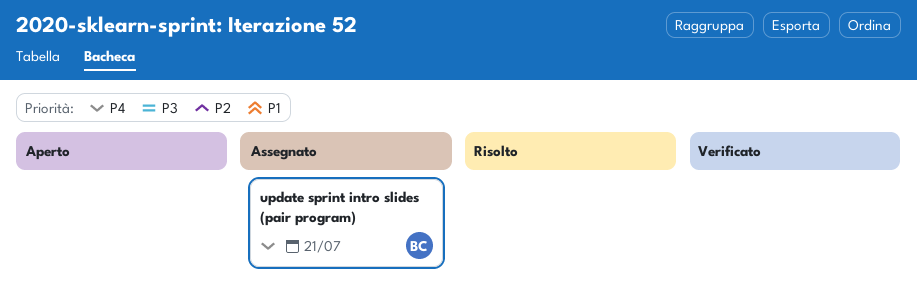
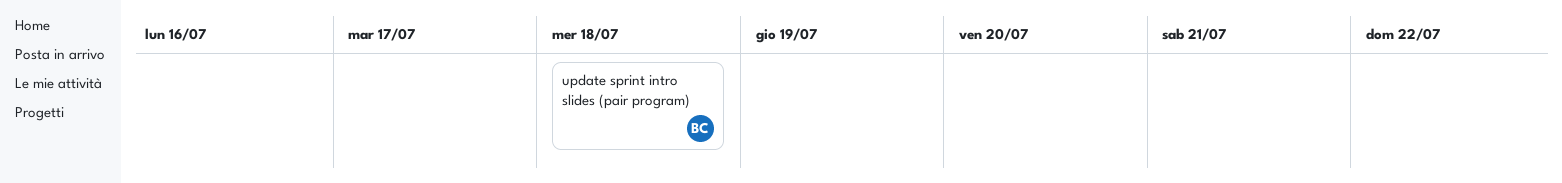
update sprint intro slides (pair program), due: Jul 21 -> Jul 18

